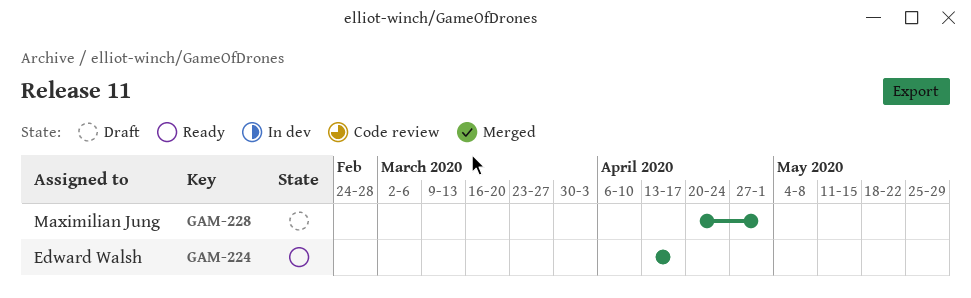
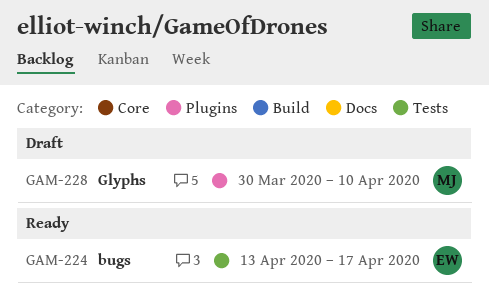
GAM-228, start: Apr 20 -> Mar 30
GAM-228, due: May 1 -> Apr 10

